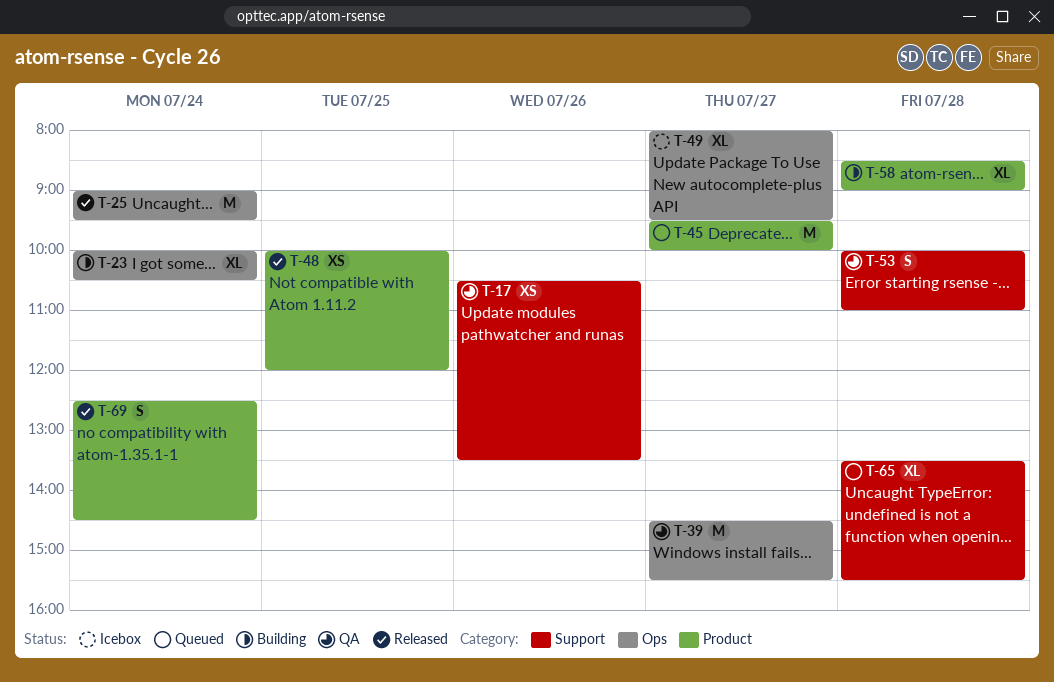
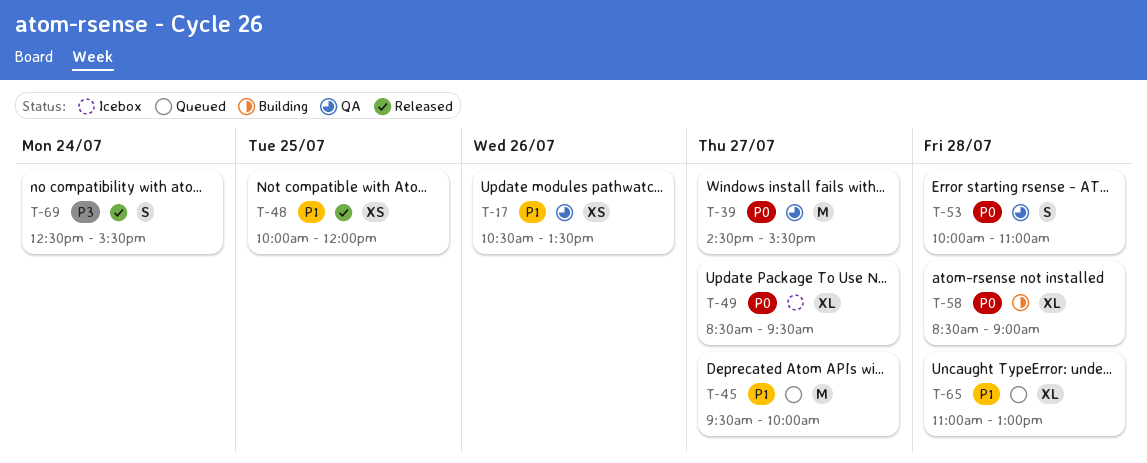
T-23: present -> none
T-25: present -> none
T-49, begins: 08:00 -> 08:30
T-65, begins: 13:30 -> 11:00
T-65, ends: 15:30 -> 13:00
T-69, ends: 14:30 -> 15:30

